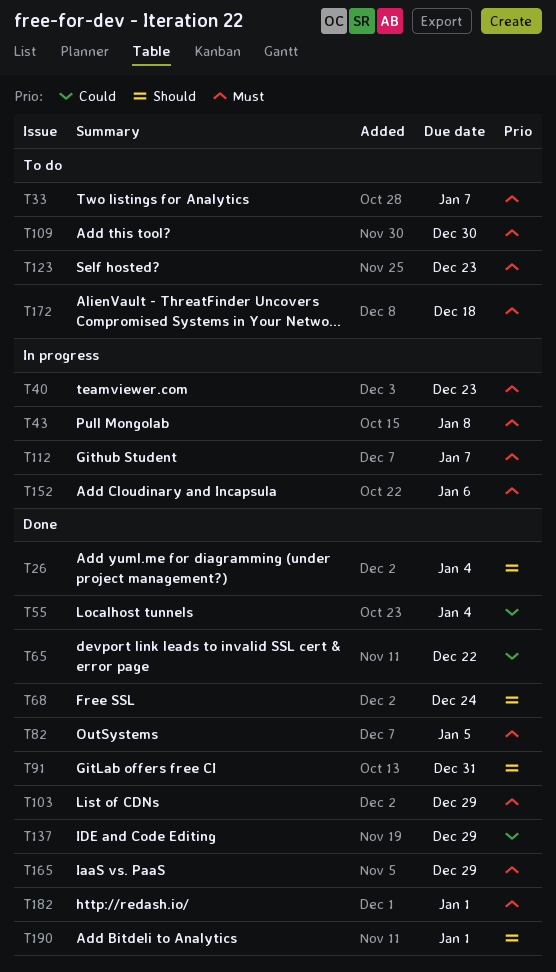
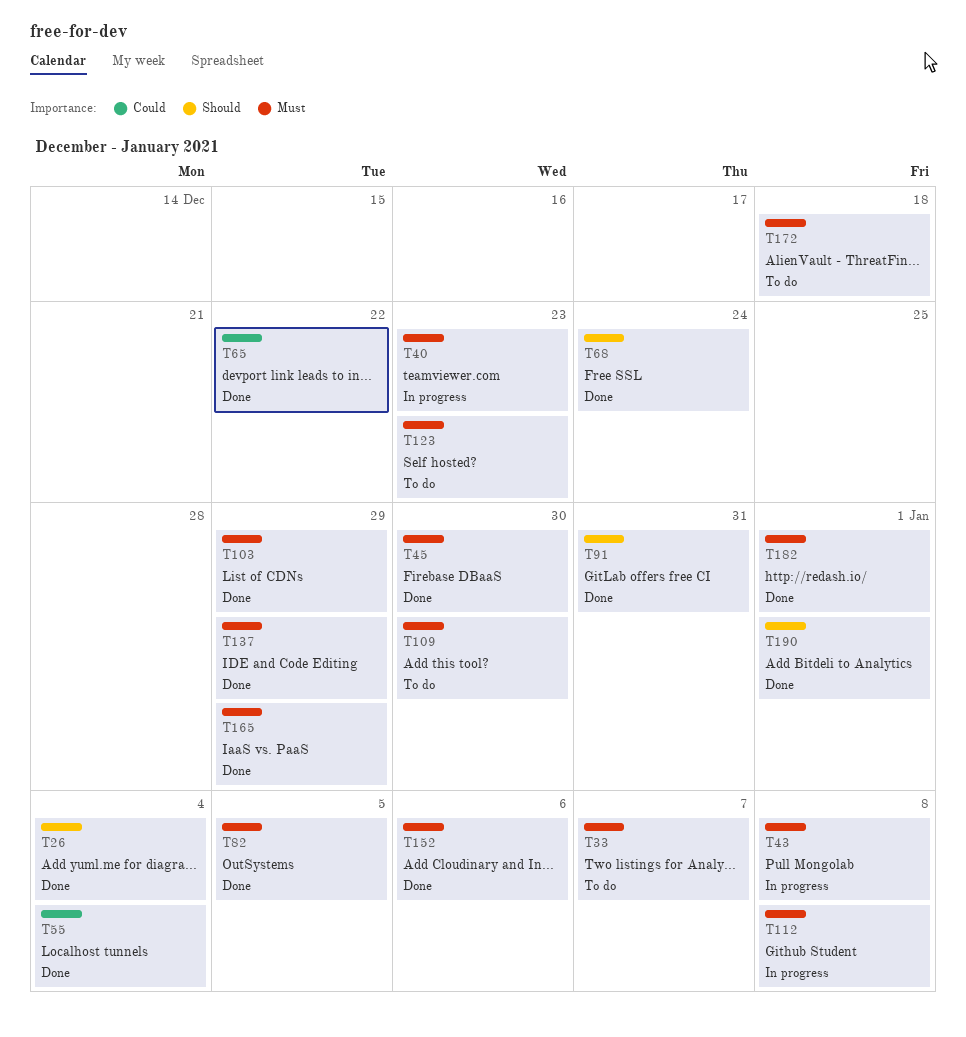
T45: none -> present
T112, due: Jan 7 -> Jan 8
T137, priority: Could -> Must
T152, status: In progress -> Done

